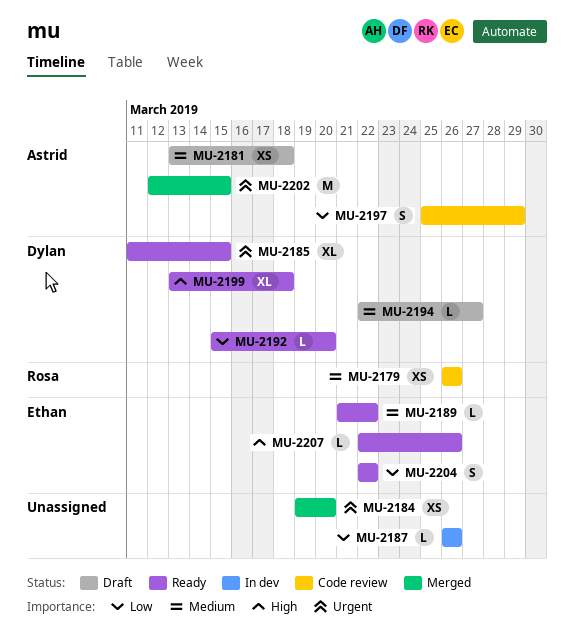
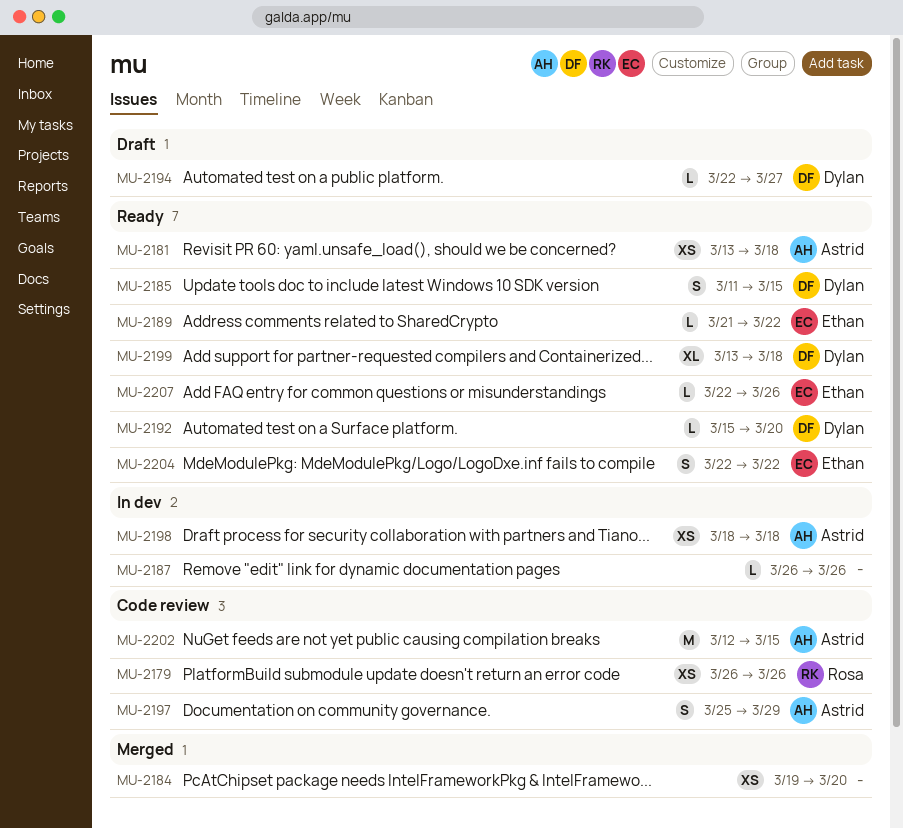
MU-2181, status: Draft -> Ready
MU-2185, estimate: XL -> S
MU-2198: none -> present
MU-2202, status: Merged -> Code review

